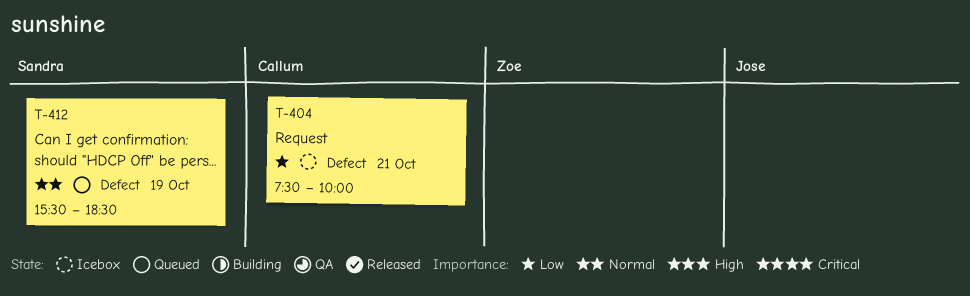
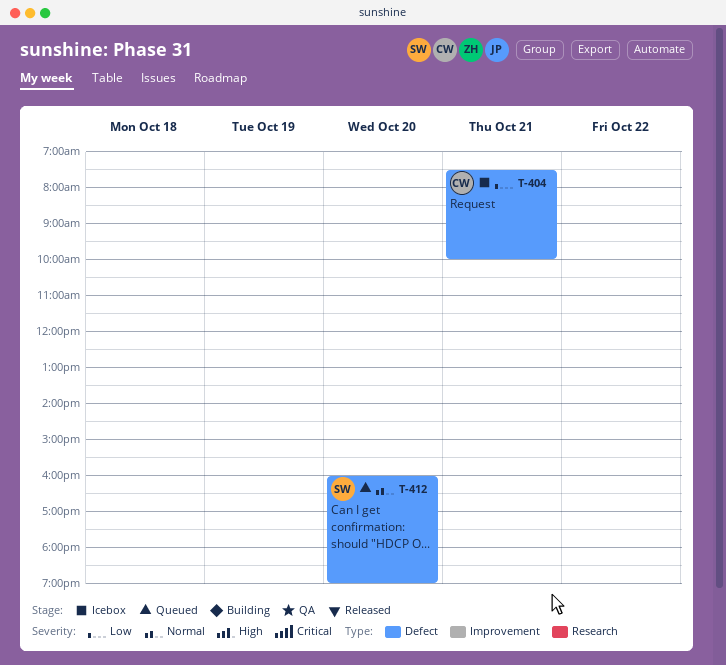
T-412, day: Oct 19 -> Oct 20
T-412, begins: 15:30 -> 16:00
T-412, ends: 18:30 -> 19:00

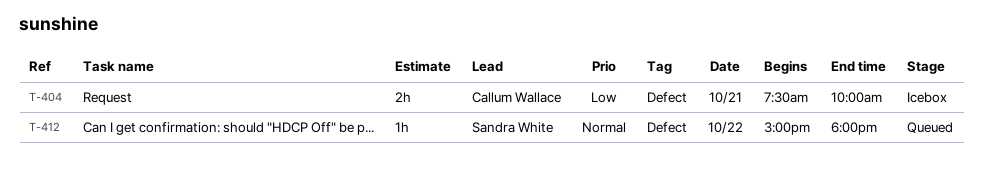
T-412, day: Oct 20 -> Oct 22
T-412, begins: 16:00 -> 15:00
T-412, ends: 19:00 -> 18:00

